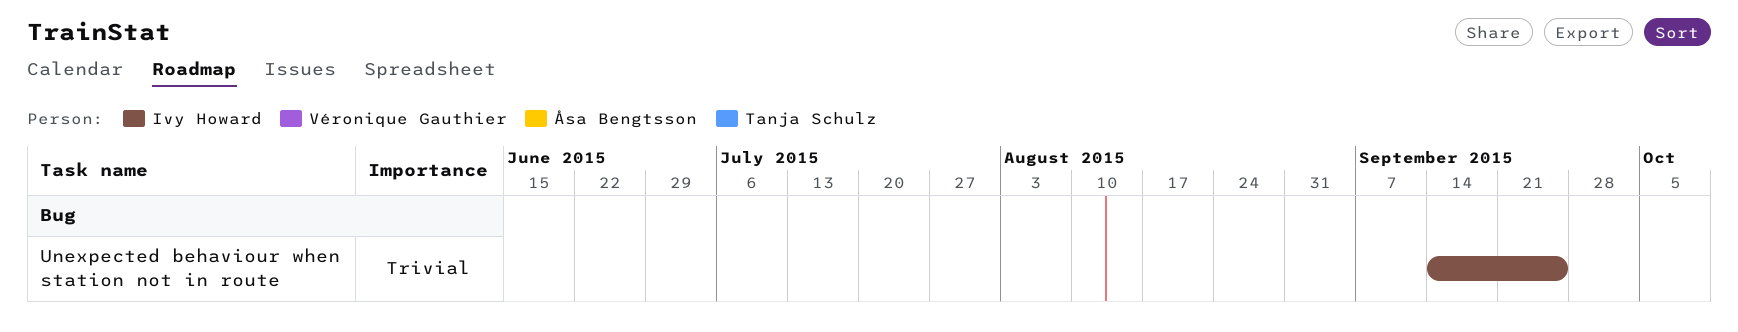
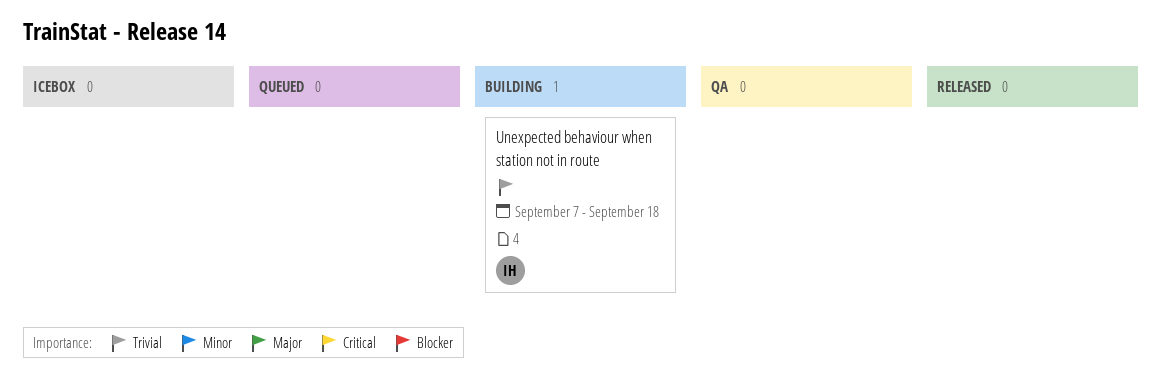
Unexpected behaviour when station not in route, start: Sep 14 -> Sep 7
Unexpected behaviour when station not in route, due: Sep 25 -> Sep 18

